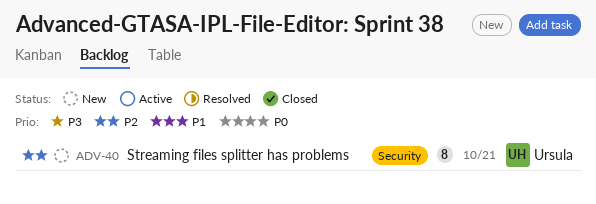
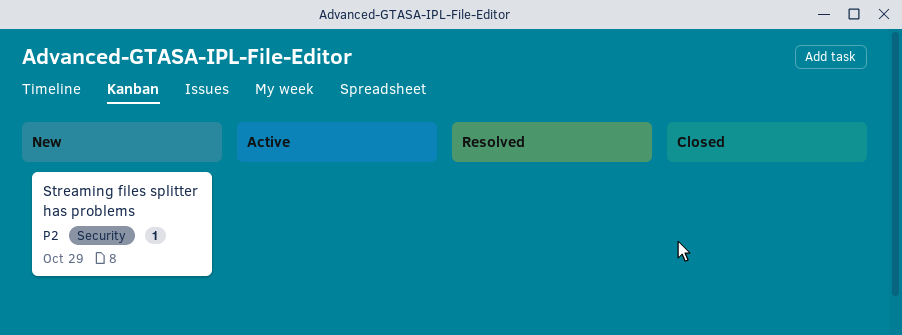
Streaming files splitter has problems, estimate: 8 -> 1
Streaming files splitter has problems, due: Oct 21 -> Oct 29

